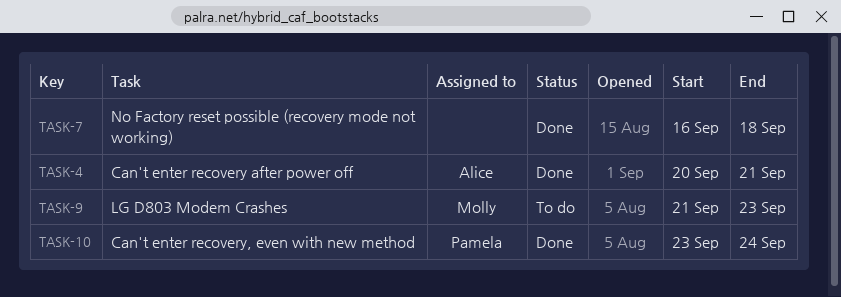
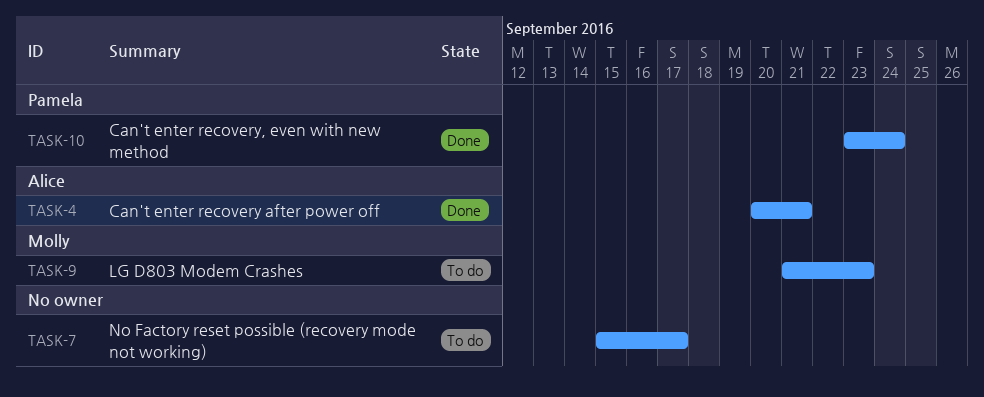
TASK-7, status: Done -> To do
TASK-7, start: Sep 16 -> Sep 15
TASK-7, due: Sep 18 -> Sep 17

